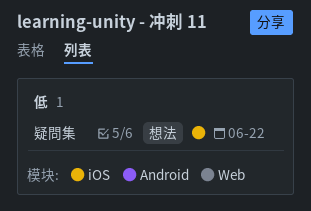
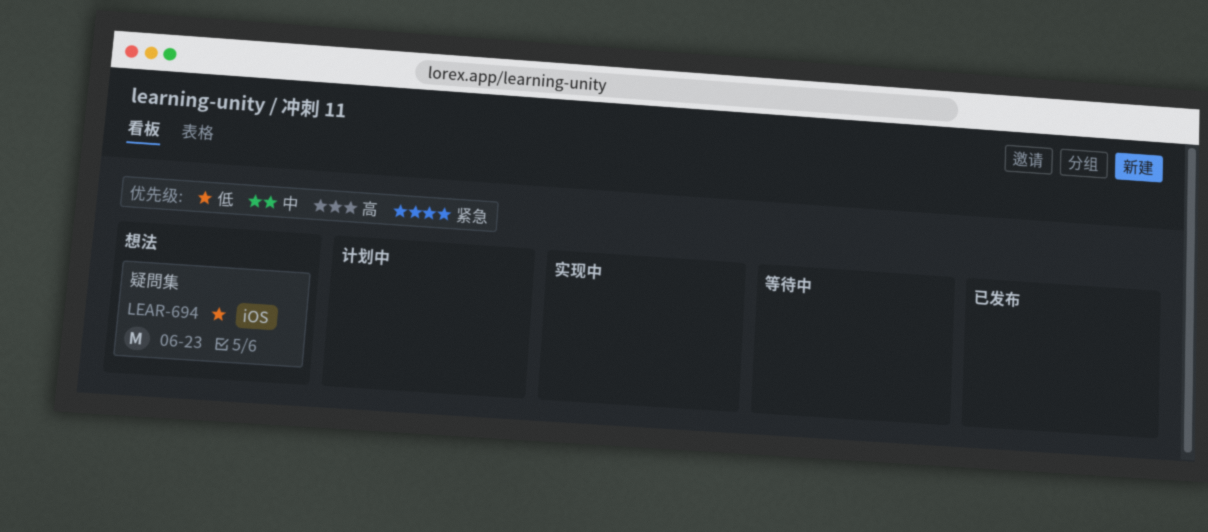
疑問集, due: Jun 22 -> Jun 23

